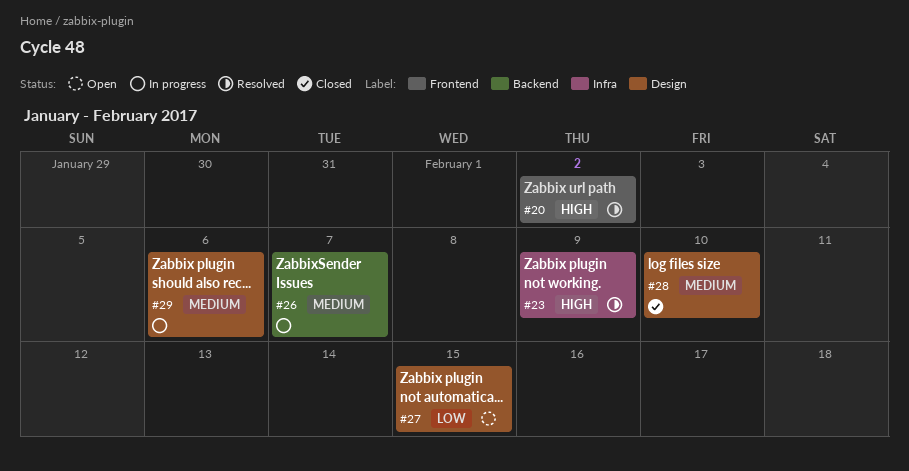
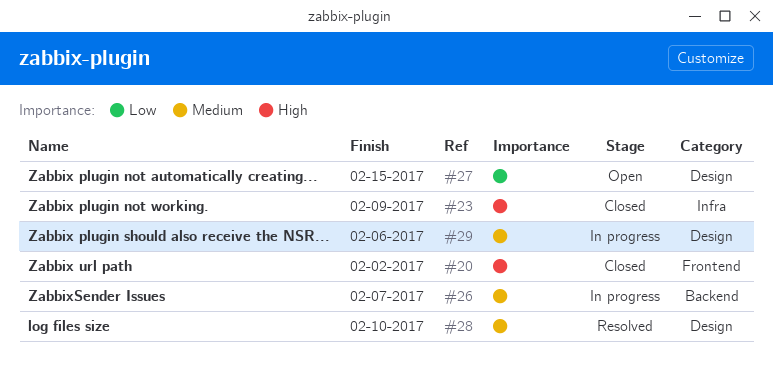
#20, status: Resolved -> Closed
#23, status: Resolved -> Closed
#28, status: Closed -> Resolved

